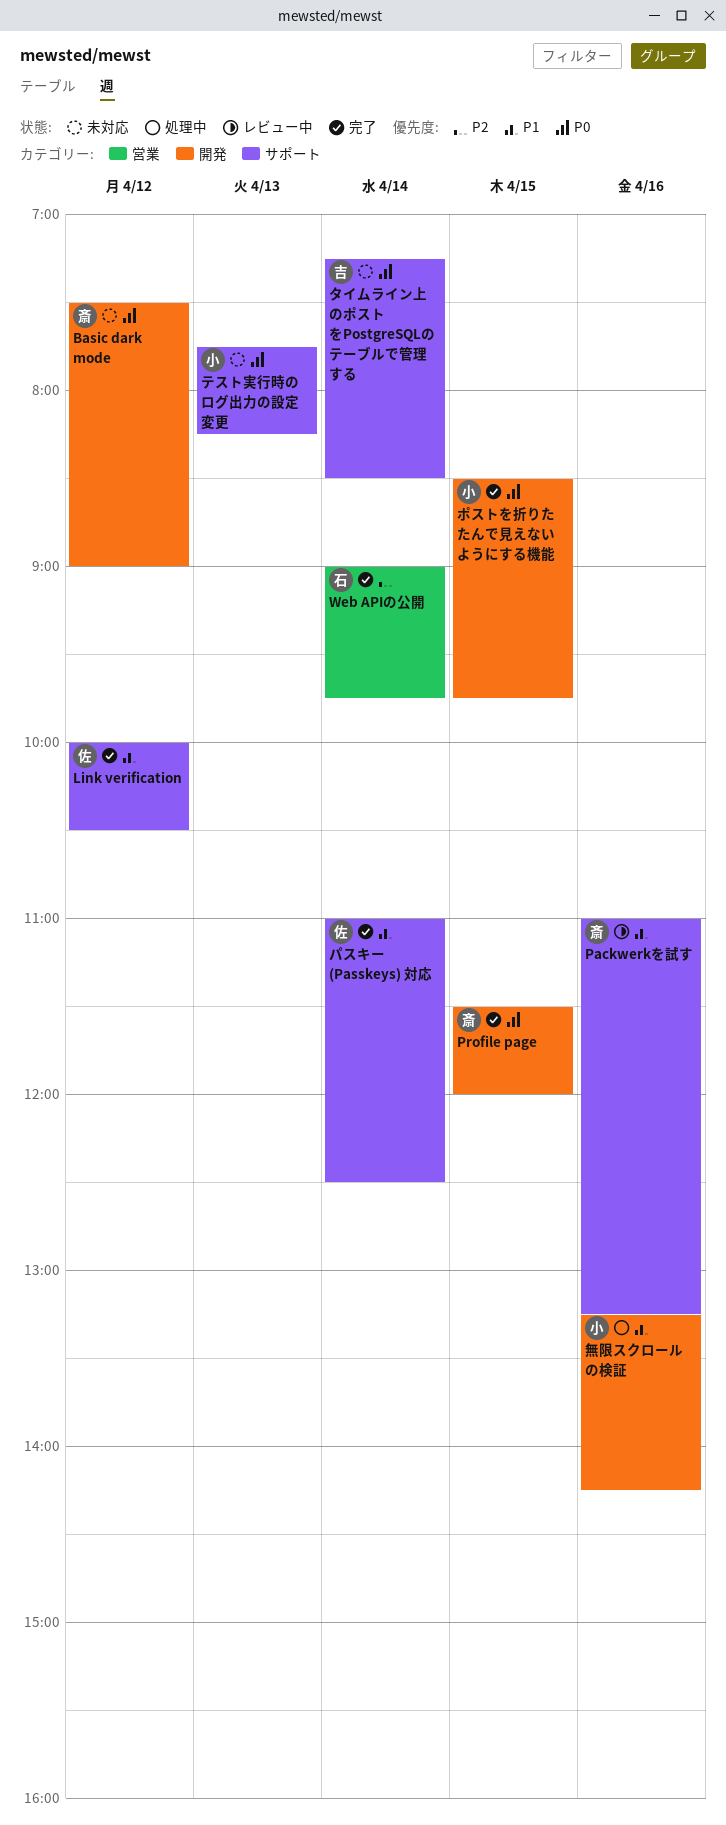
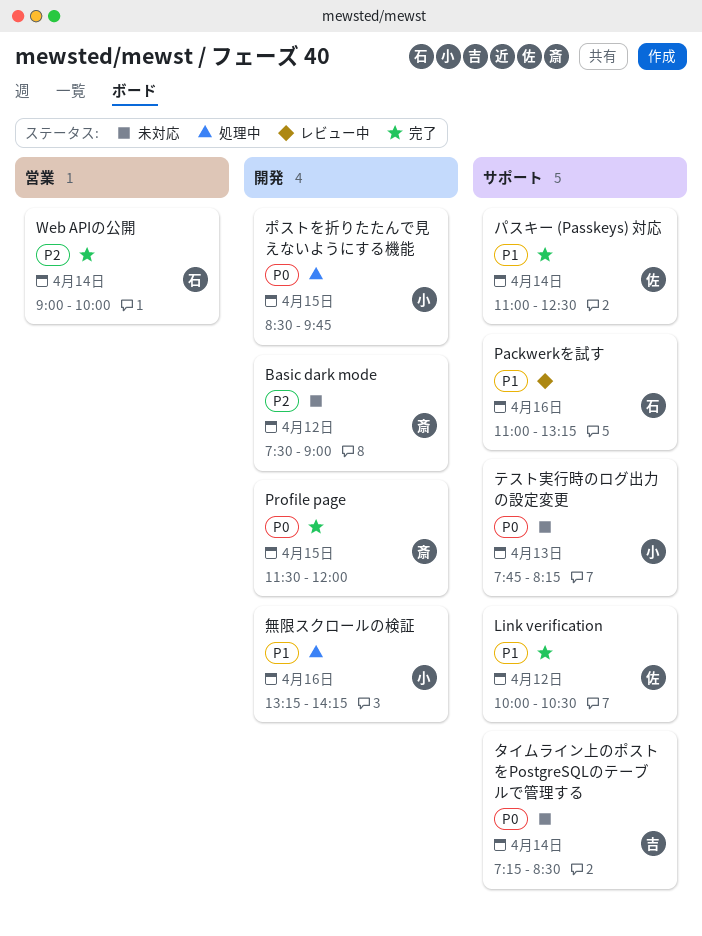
Basic dark mode, priority: P0 -> P2
Packwerkを試す, owner: 斎 -> 石
Web APIの公開, ends: 09:45 -> 10:00
ポストを折りたたんで見えないようにする機能, status: 完了 -> 処理中

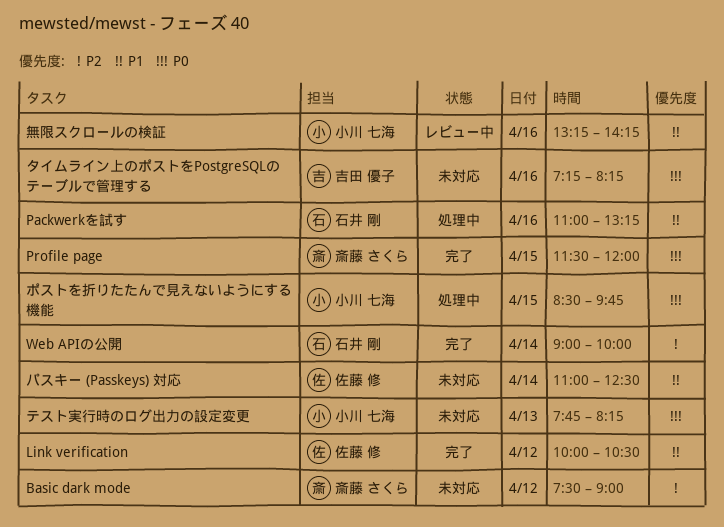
Packwerkを試す, status: レビュー中 -> 処理中
タイムライン上のポストをPostgreSQLのテーブルで管理する, day: Apr 14 -> Apr 16
タイムライン上のポストをPostgreSQLのテーブルで管理する, ends: 08:30 -> 08:15
パスキー (Passkeys) 対応, status: 完了 -> 未対応
無限スクロールの検証, status: 処理中 -> レビュー中

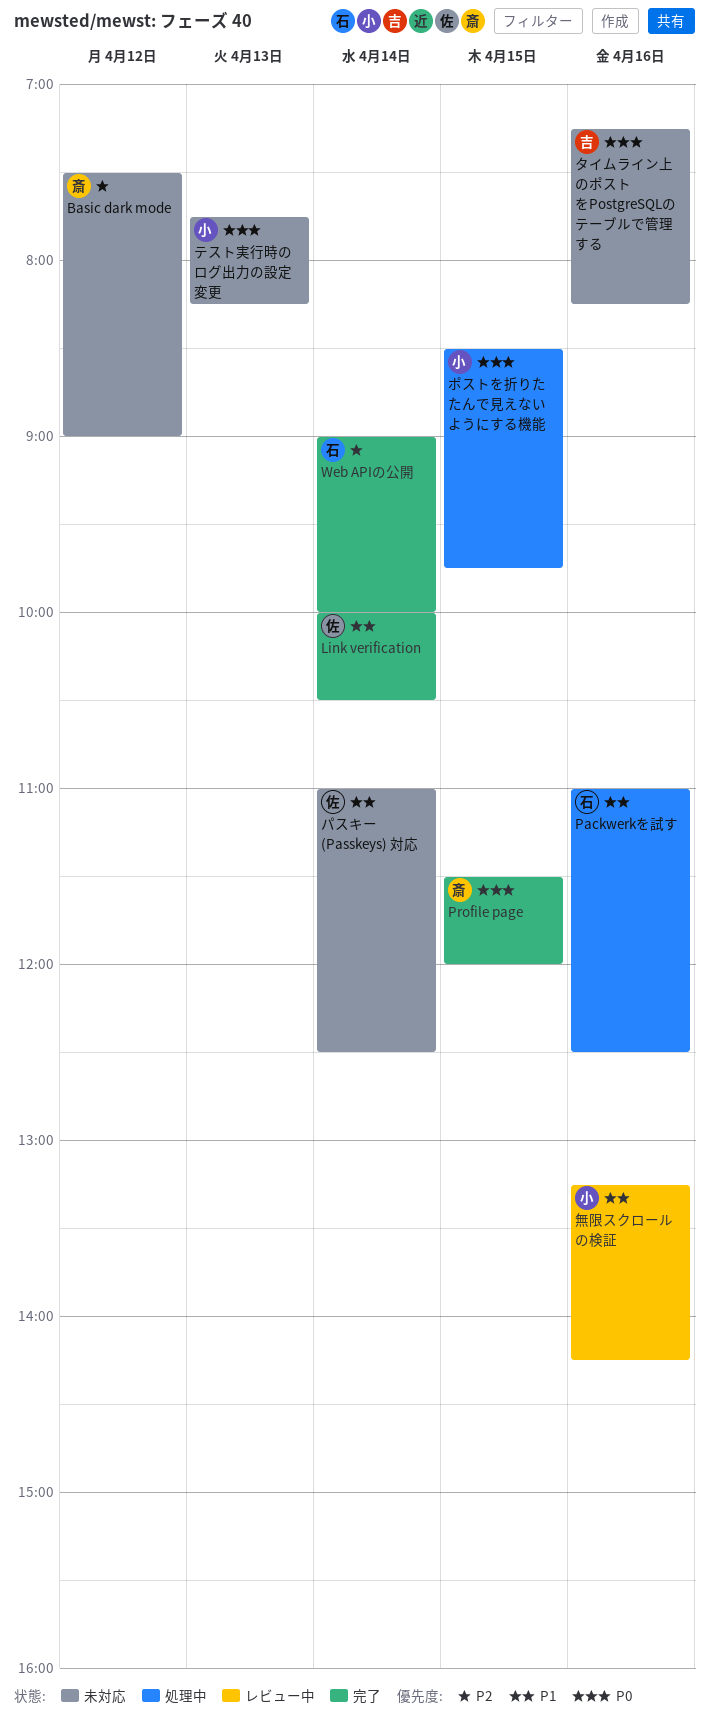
Link verification, day: Apr 12 -> Apr 14
Packwerkを試す, ends: 13:15 -> 12:30

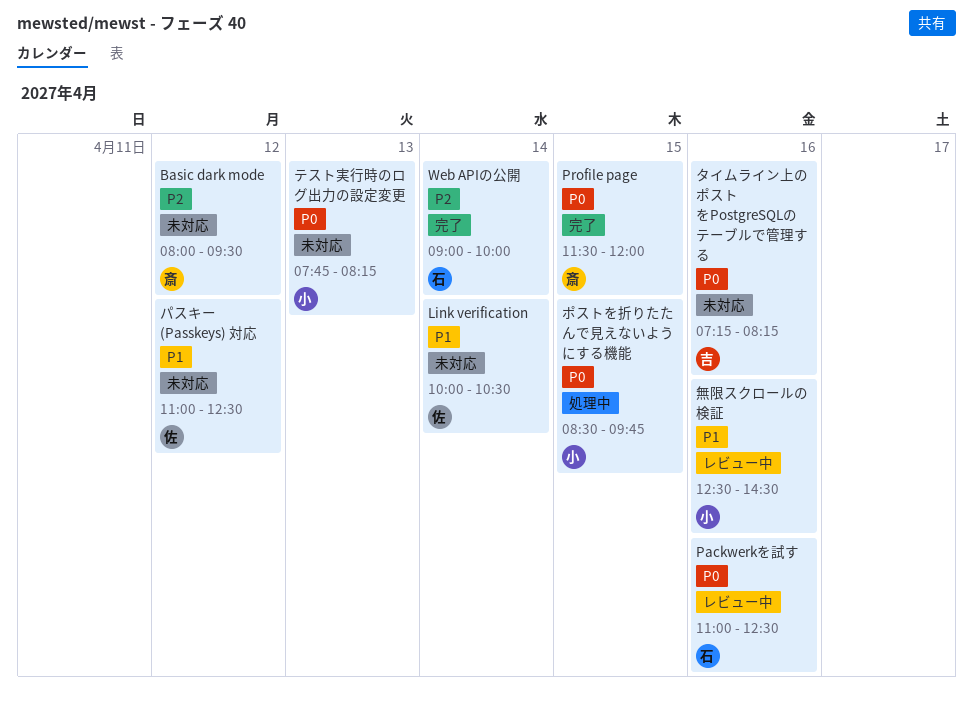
Basic dark mode, begins: 07:30 -> 08:00
Basic dark mode, ends: 09:00 -> 09:30
Link verification, status: 完了 -> 未対応
Packwerkを試す, status: 処理中 -> レビュー中
Packwerkを試す, priority: P1 -> P0
パスキー (Passkeys) 対応, day: Apr 14 -> Apr 12
無限スクロールの検証, begins: 13:15 -> 12:30
無限スクロールの検証, ends: 14:15 -> 14:30

